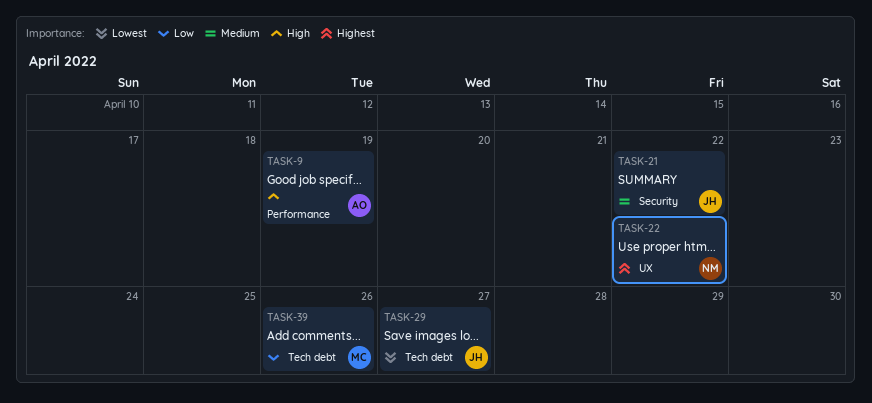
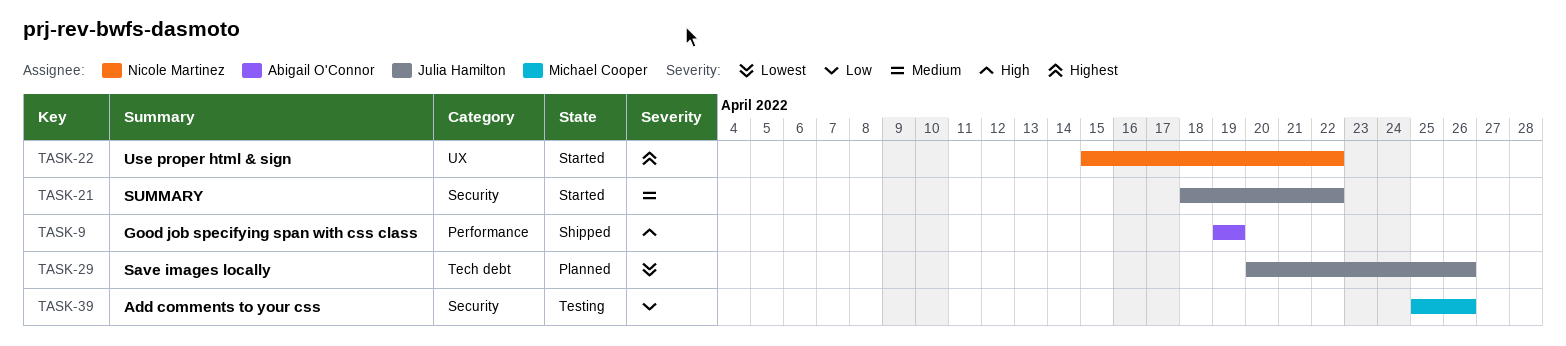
TASK-29, due: Apr 27 -> Apr 26
TASK-39, label: Tech debt -> Security

